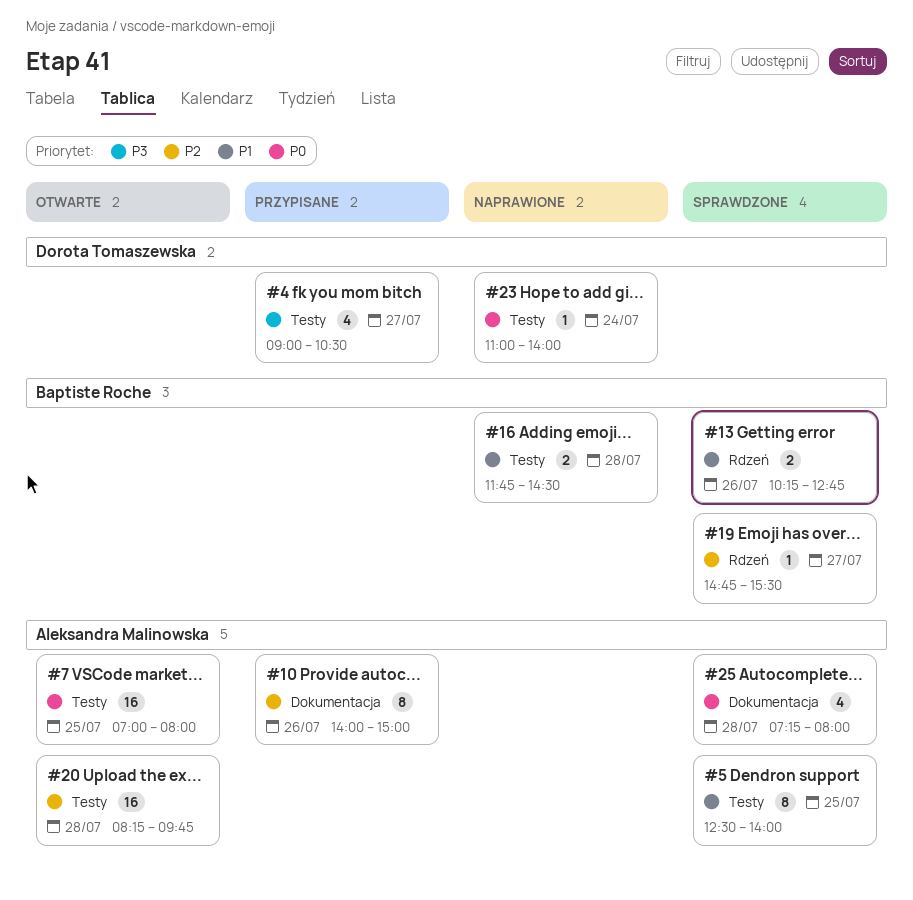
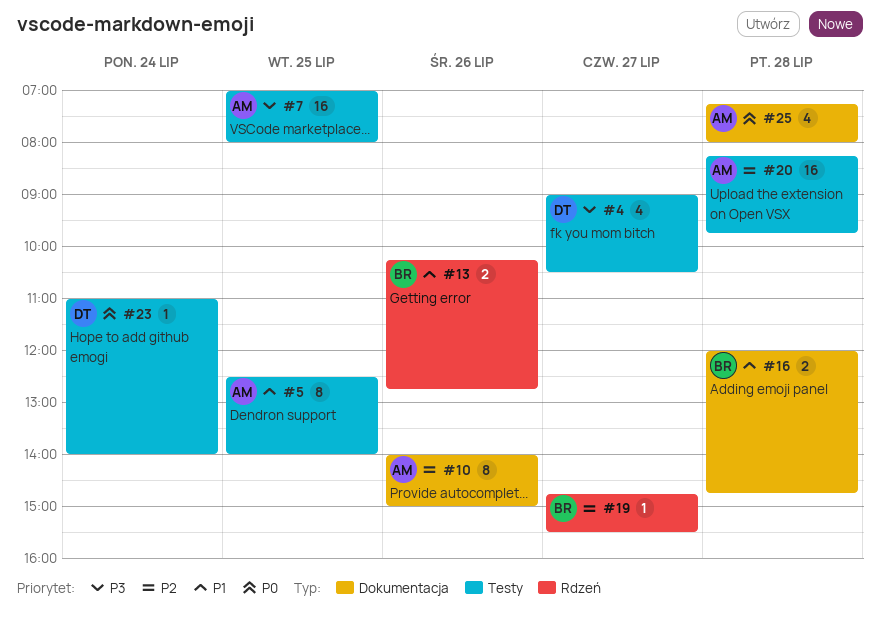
#7, priority: P0 -> P3
#16, label: Testy -> Dokumentacja
#16, begins: 11:45 -> 12:00
#16, ends: 14:30 -> 14:45

